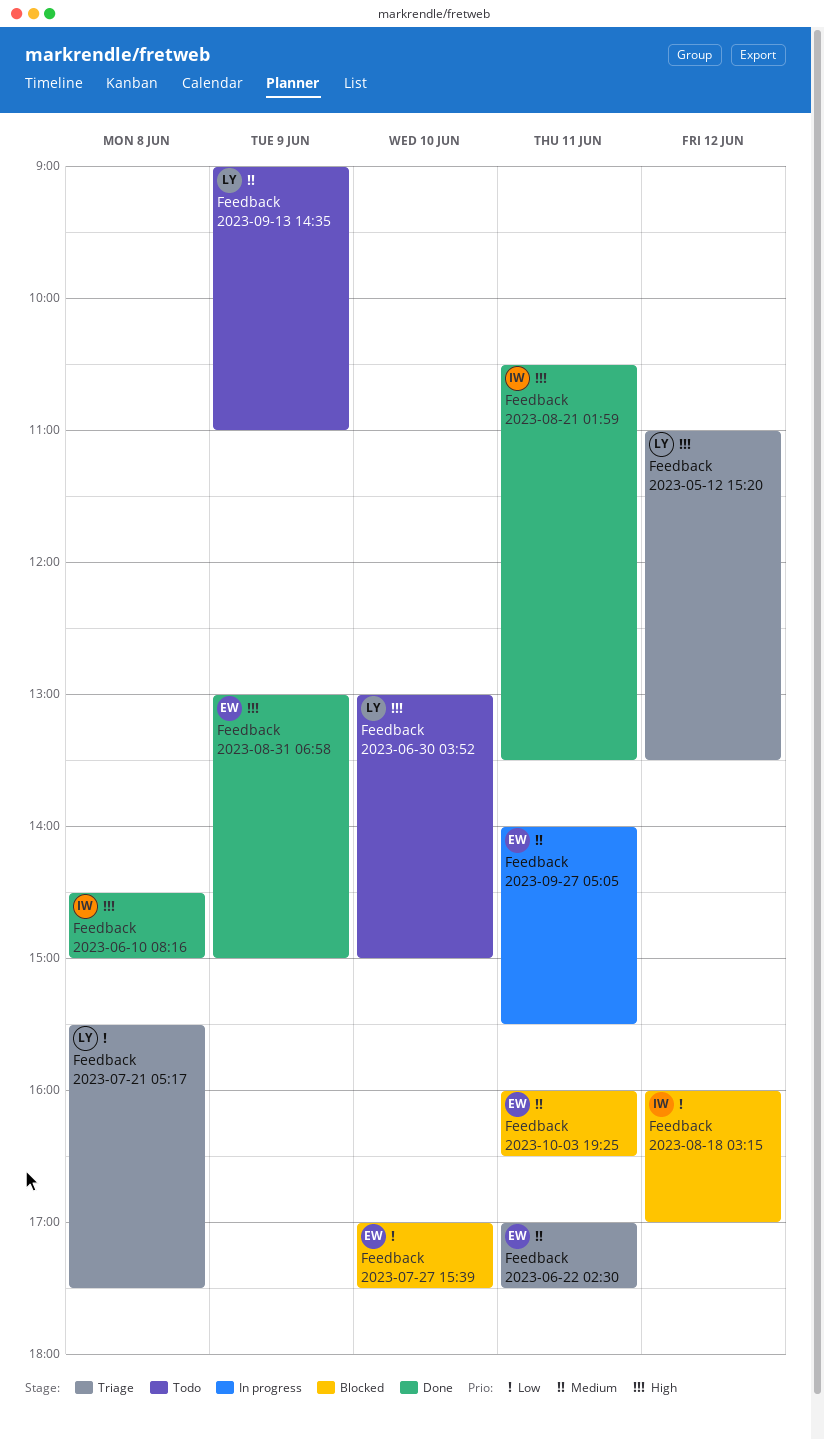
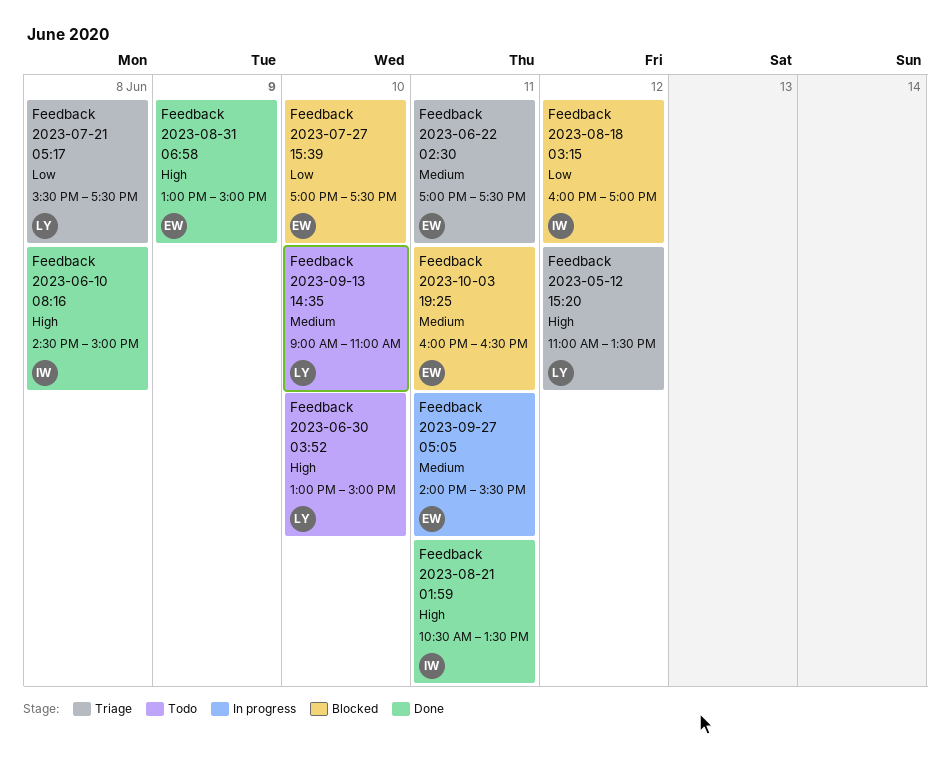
Feedback 2023-09-13 14:35, day: Jun 9 -> Jun 10

